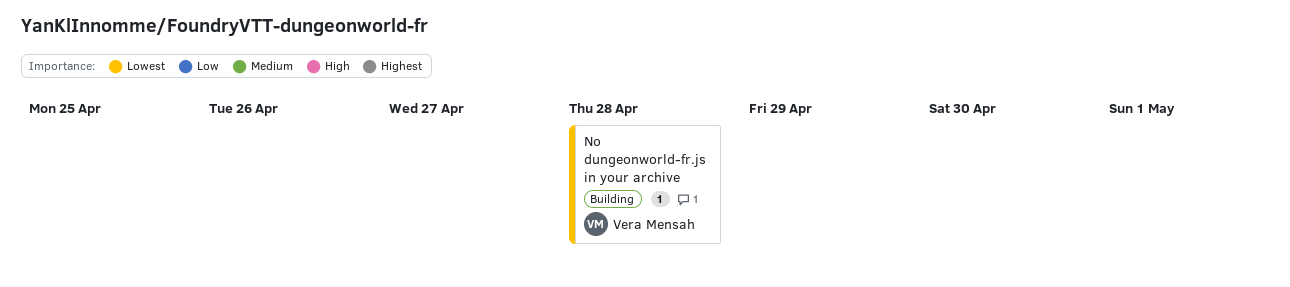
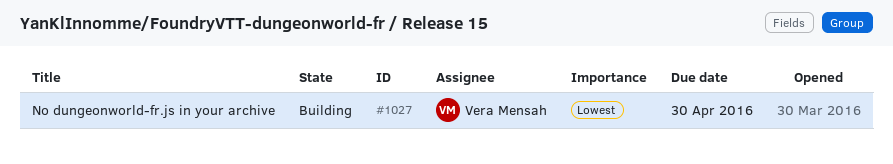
No dungeonworld-fr.js in your archive, due: Apr 28 -> Apr 30

